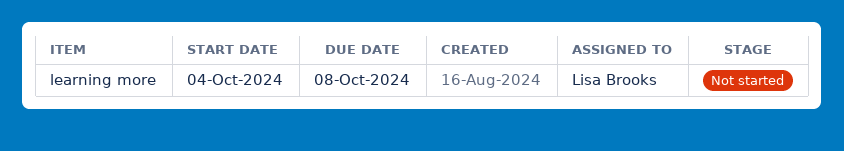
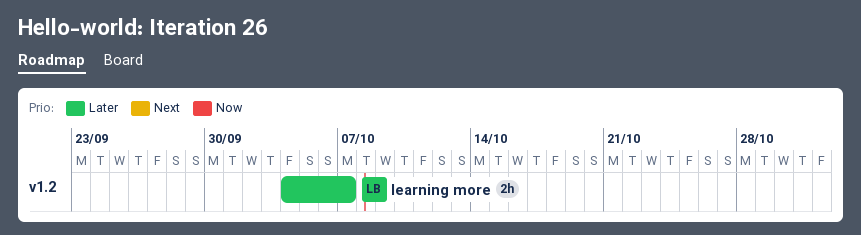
learning more, due: Oct 8 -> Oct 7

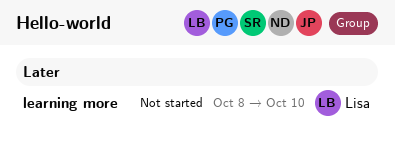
learning more, start: Oct 4 -> Oct 8
learning more, due: Oct 7 -> Oct 10

